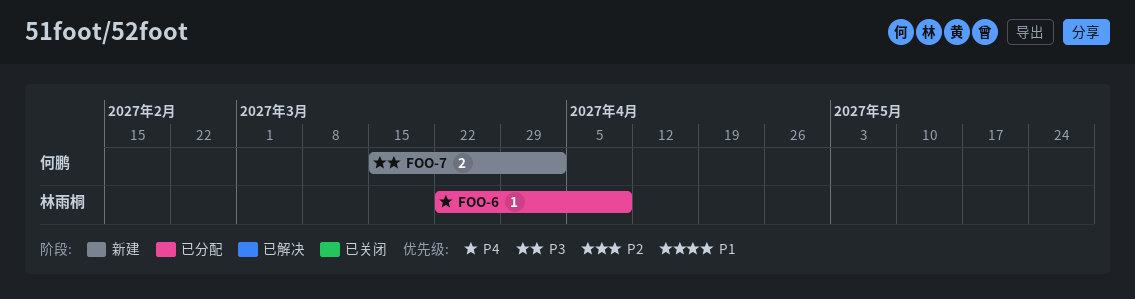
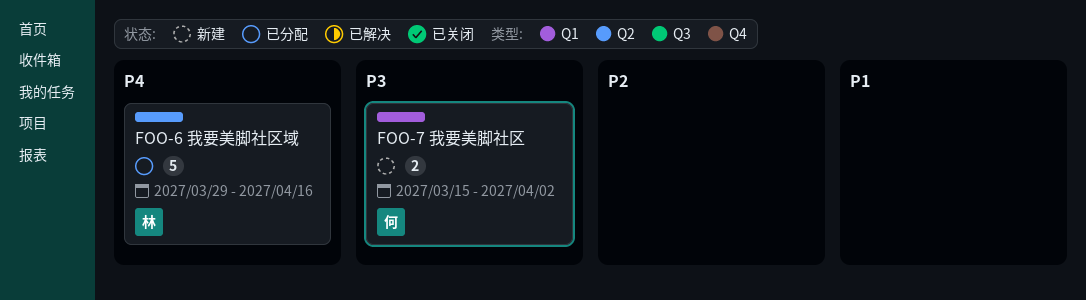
FOO-6, estimate: 1 -> 5
FOO-6, start: Mar 22 -> Mar 29
FOO-6, due: Apr 9 -> Apr 16

